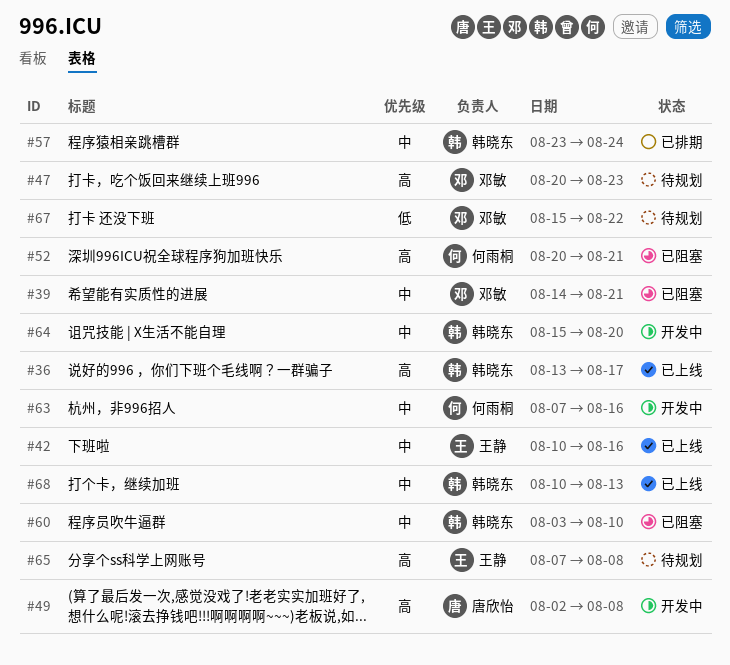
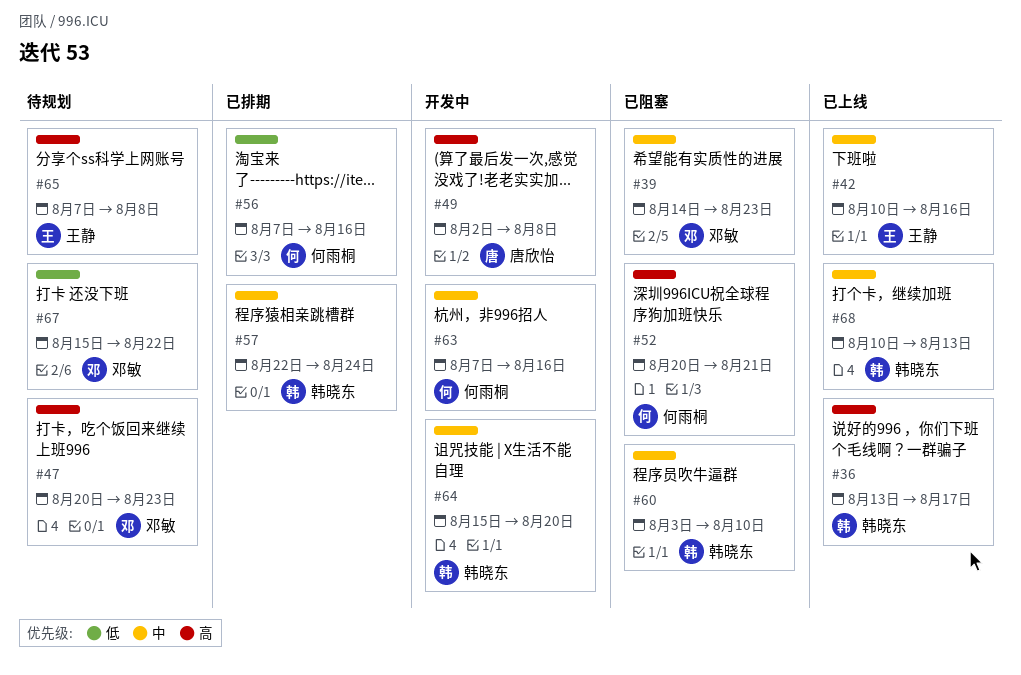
#39, due: Aug 21 -> Aug 23
#56: none -> present
#57, start: Aug 23 -> Aug 22

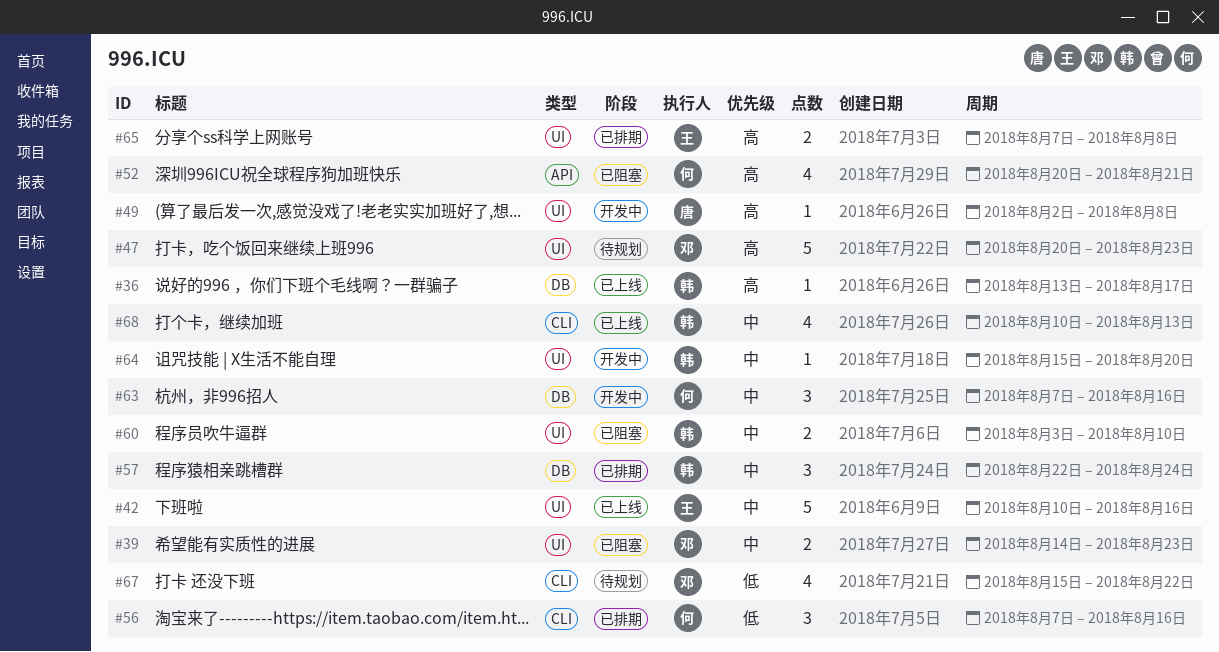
#65, status: 待规划 -> 已排期

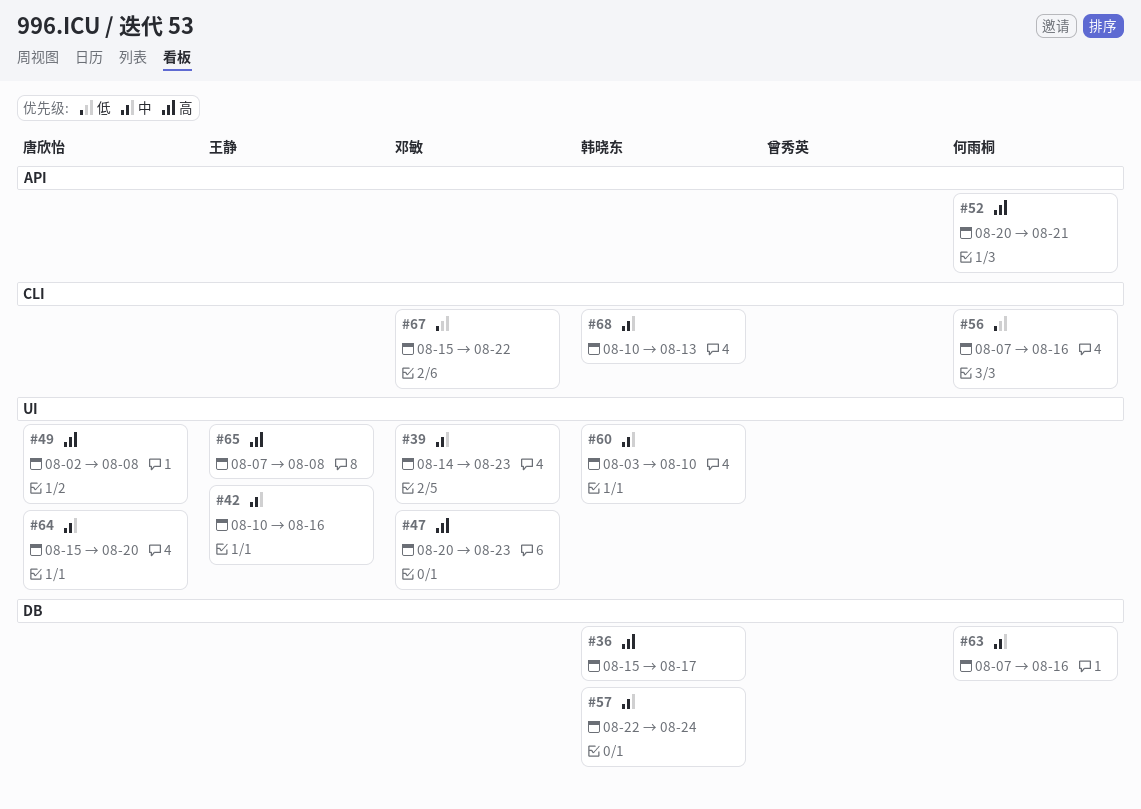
#36, start: Aug 13 -> Aug 15
#64, owner: 韩晓东 -> 唐欣怡

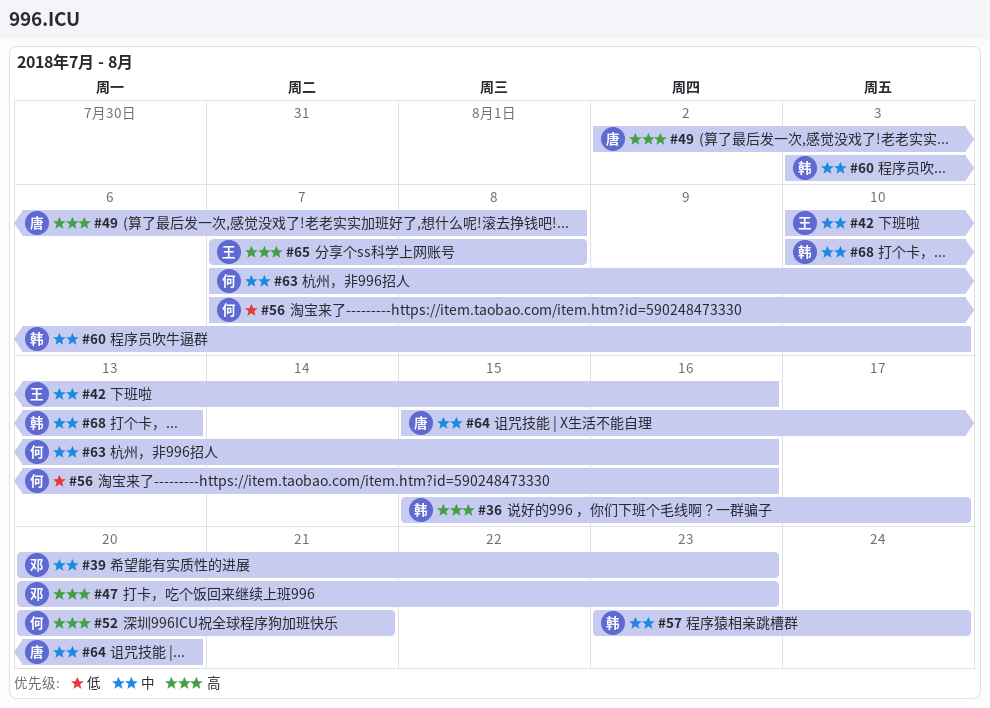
#39, start: Aug 14 -> Aug 20
#57, start: Aug 22 -> Aug 23
#67: present -> none

